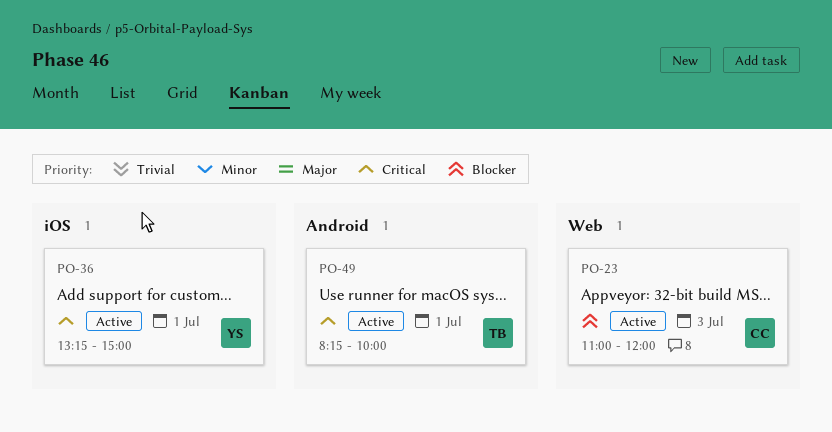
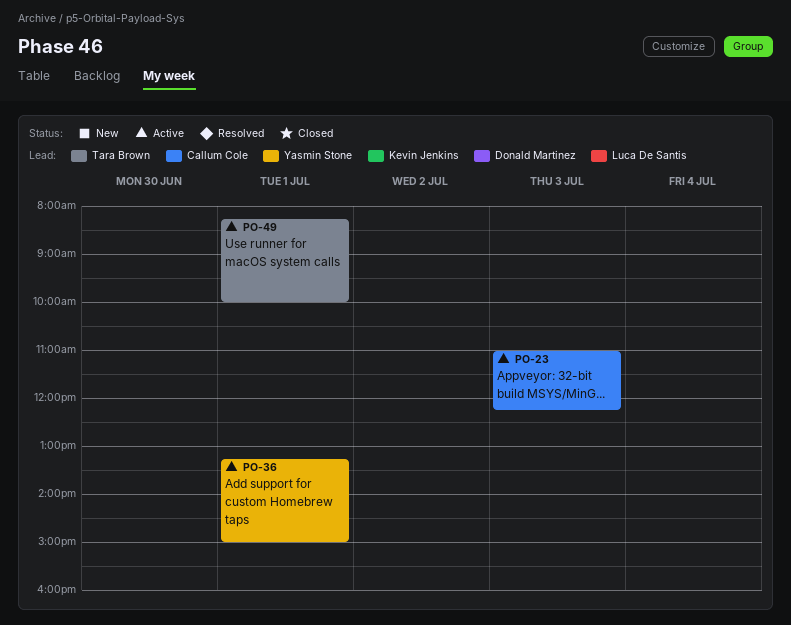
PO-23, ends: 12:00 -> 12:15

